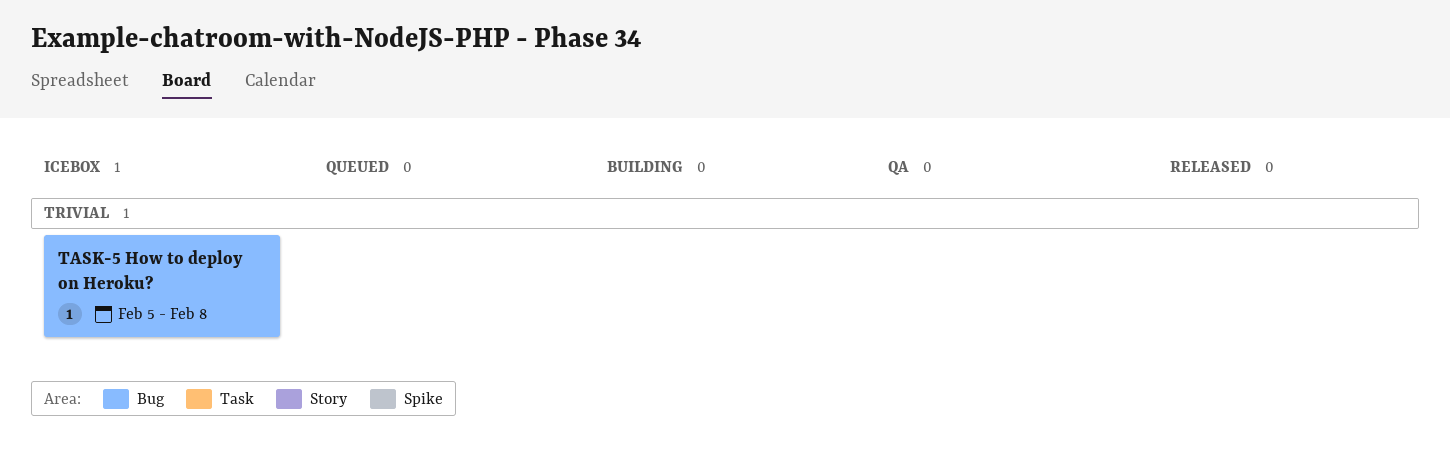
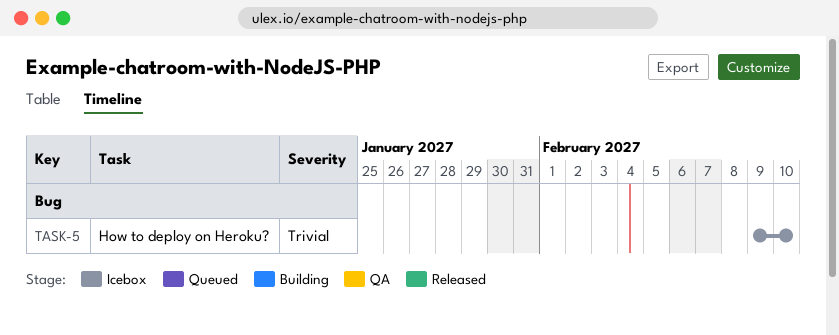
TASK-5, start: Feb 5 -> Feb 9
TASK-5, due: Feb 8 -> Feb 10

